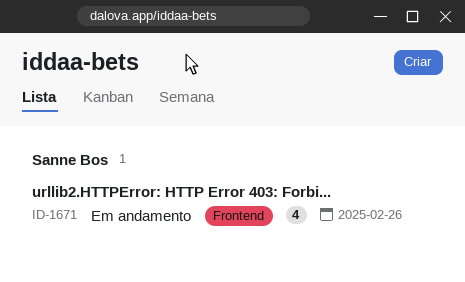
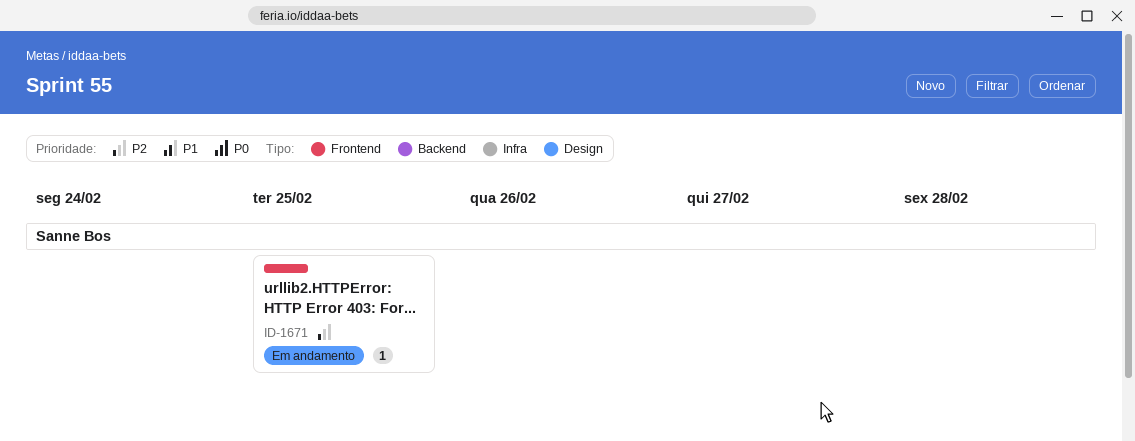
ID-1671, estimate: 4 -> 1
ID-1671, due: Feb 26 -> Feb 25

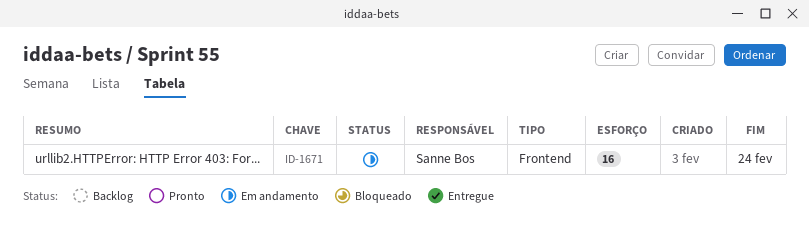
ID-1671, estimate: 1 -> 16
ID-1671, due: Feb 25 -> Feb 24

